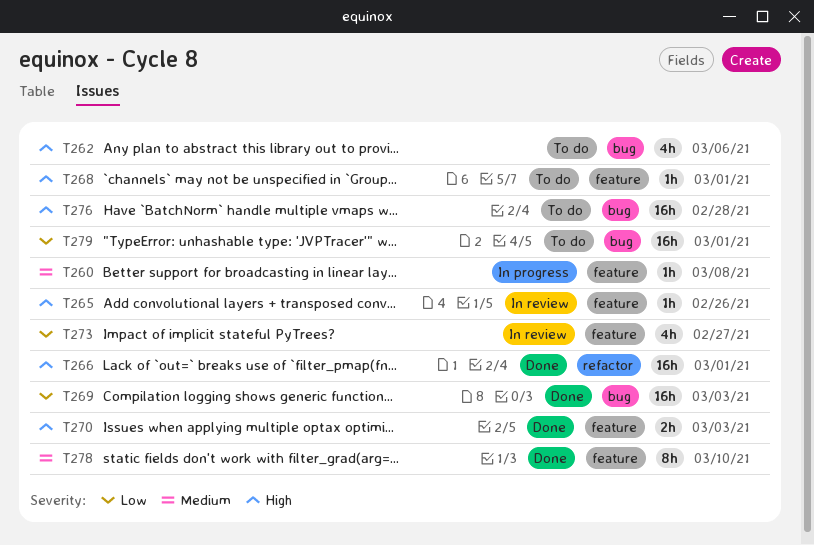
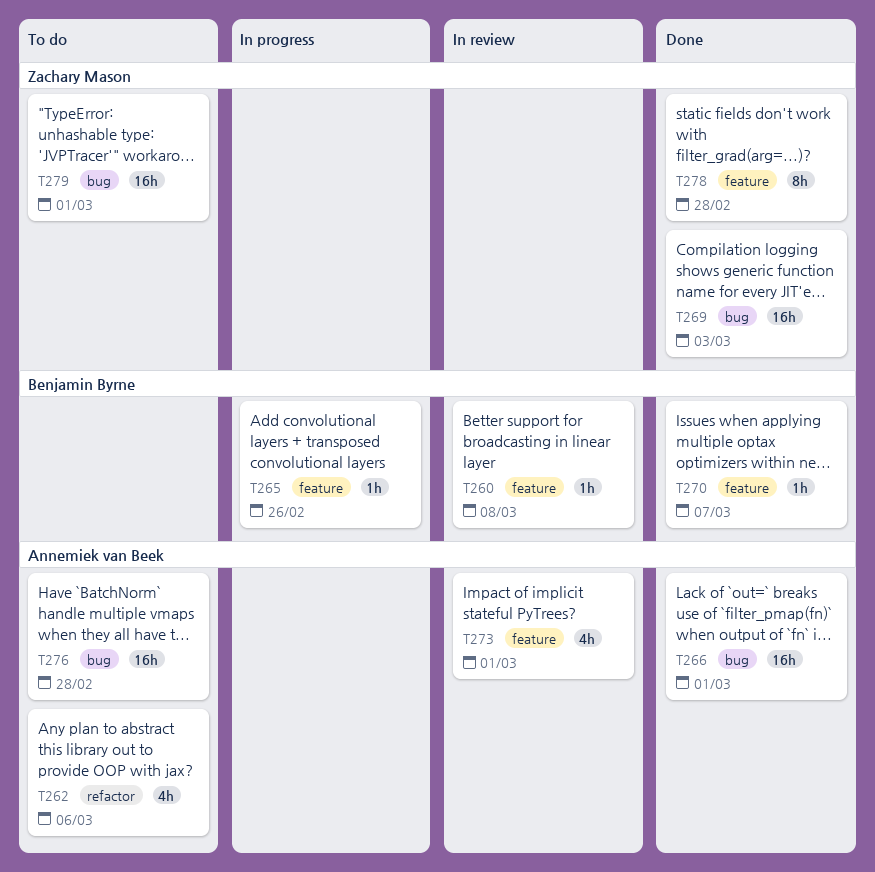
T260, status: In progress -> In review
T262, label: bug -> refactor
T265, status: In review -> In progress
T266, label: refactor -> bug
T268: present -> none
T270, estimate: 2h -> 1h
T270, due: Mar 3 -> Mar 7
T273, due: Feb 27 -> Mar 1
T278, due: Mar 10 -> Feb 28

